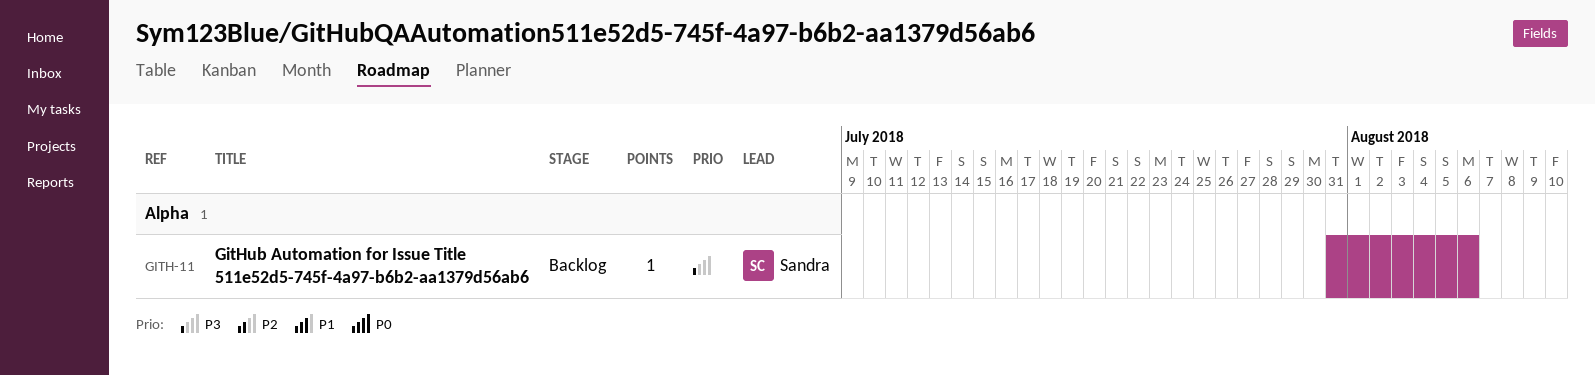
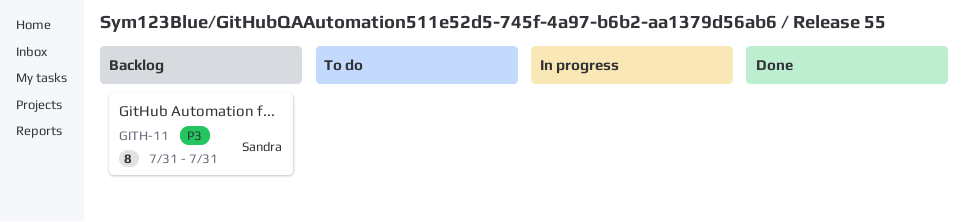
GITH-11, estimate: 1 -> 8
GITH-11, due: Aug 6 -> Jul 31

